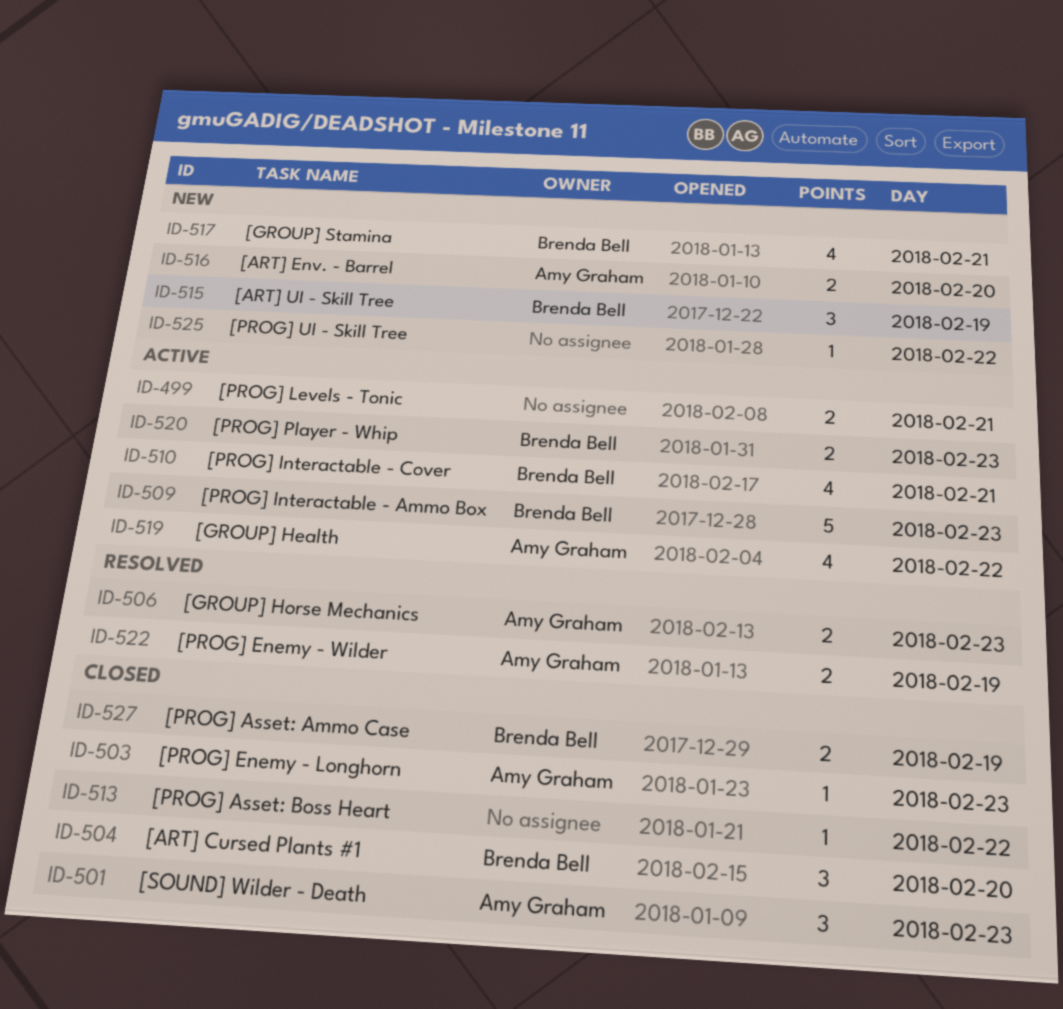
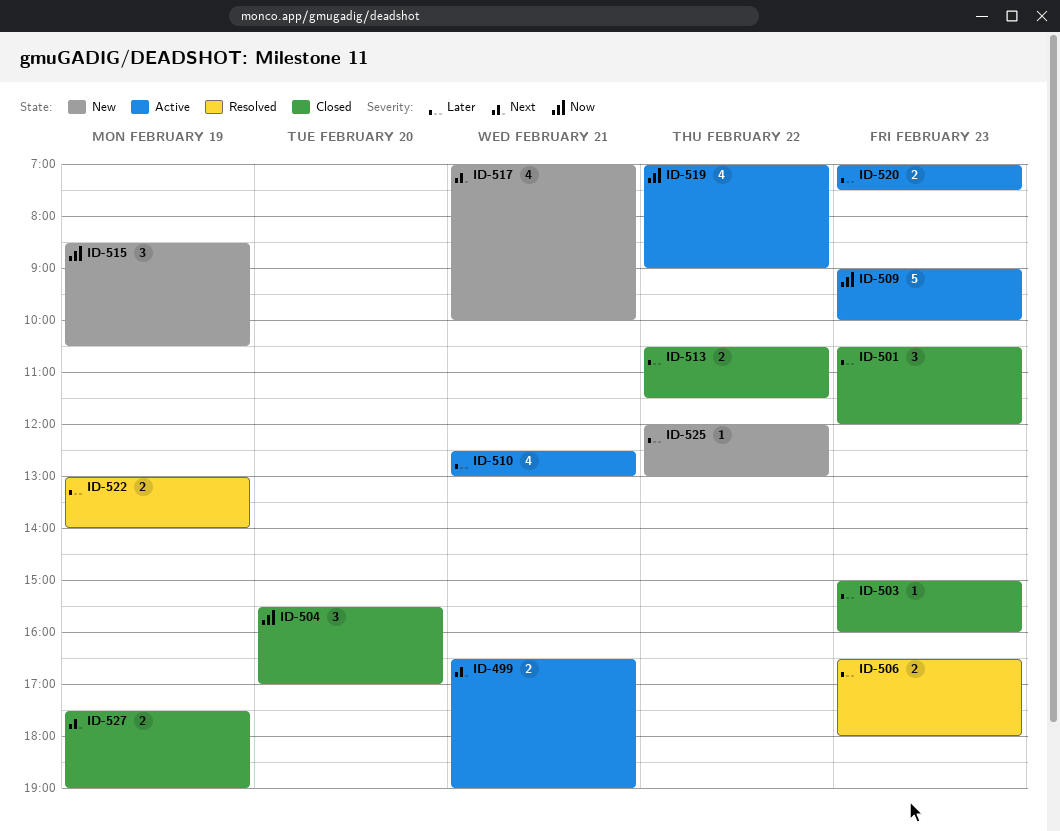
ID-513, estimate: 1 -> 2
ID-516: present -> none

